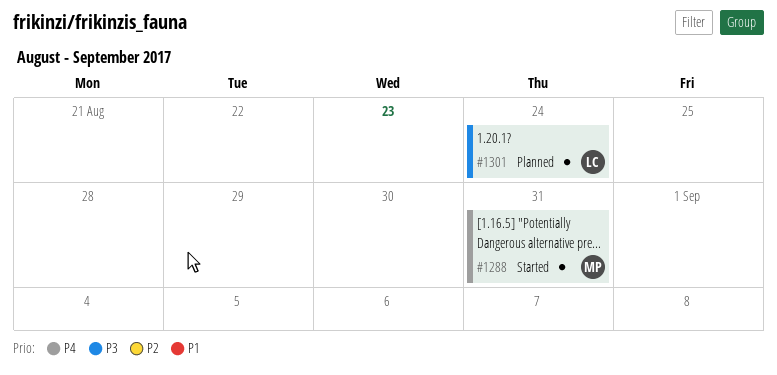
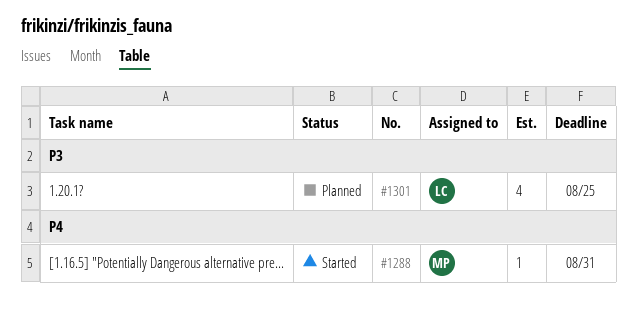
#1301, estimate: 1 -> 4
#1301, due: Aug 24 -> Aug 25

